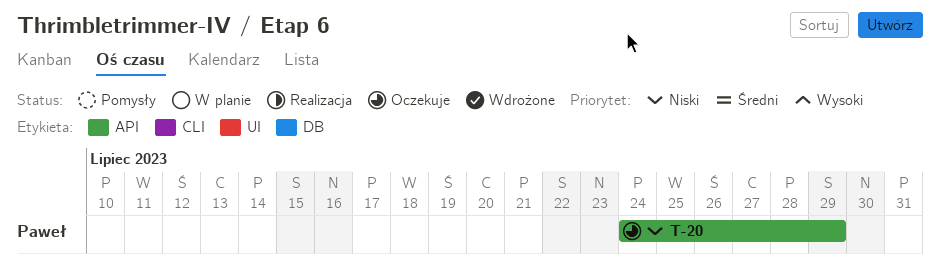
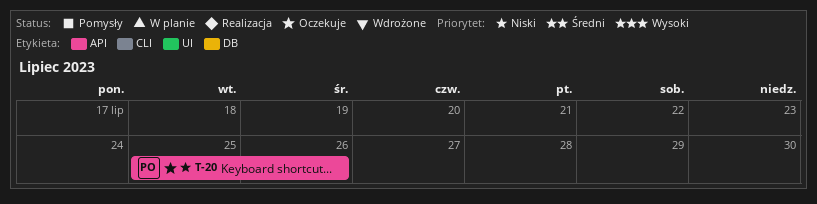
T-20, start: Jul 24 -> Jul 25
T-20, due: Jul 29 -> Jul 26

